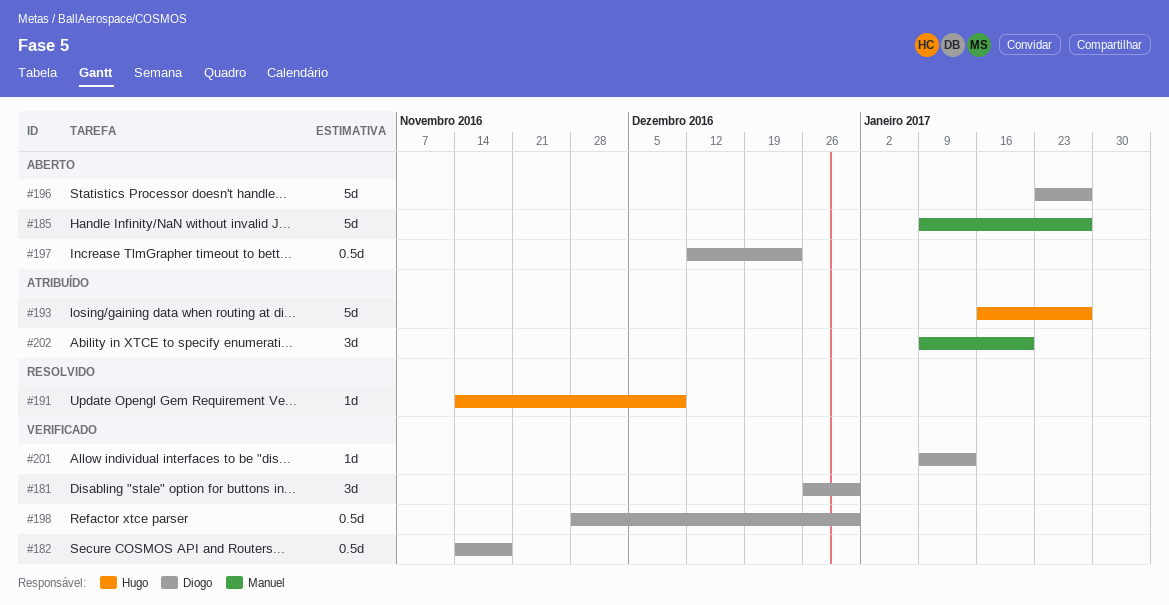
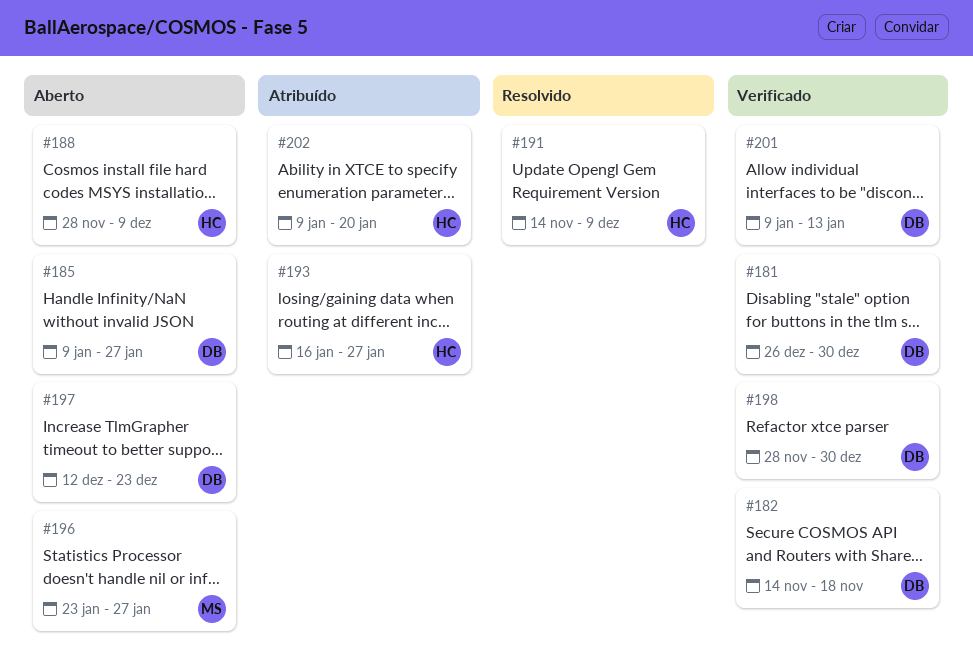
#185, owner: Manuel -> Diogo
#188: none -> present
#196, owner: Diogo -> Manuel
#202, owner: Manuel -> Hugo

